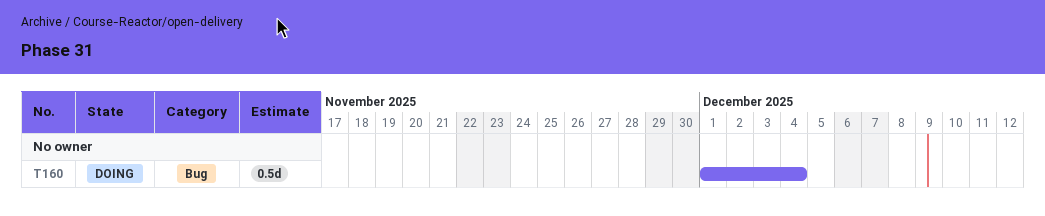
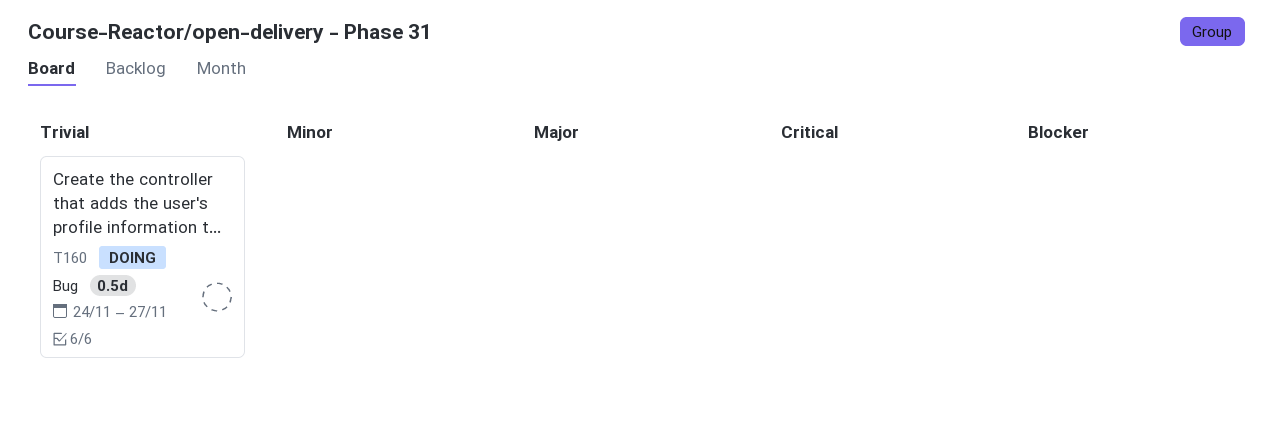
T160, start: Dec 1 -> Nov 24
T160, due: Dec 4 -> Nov 27

